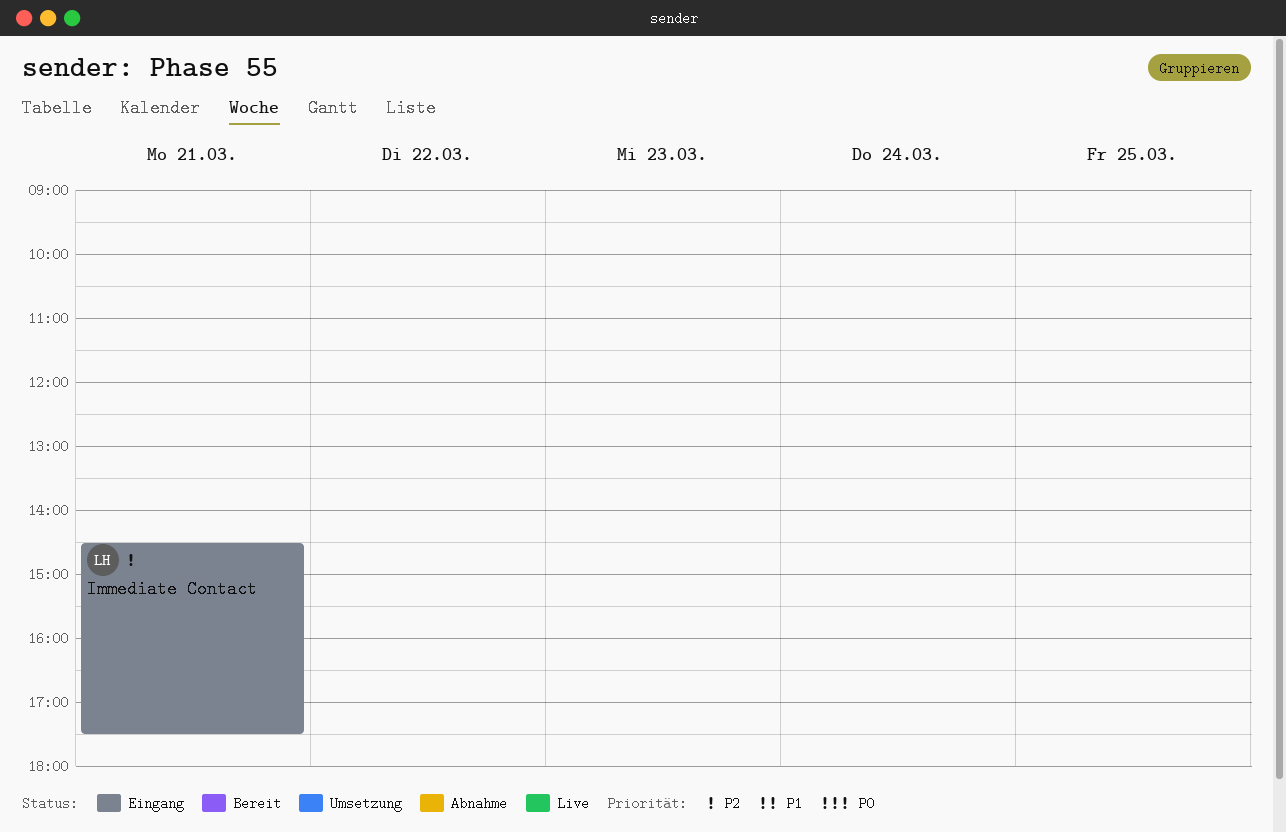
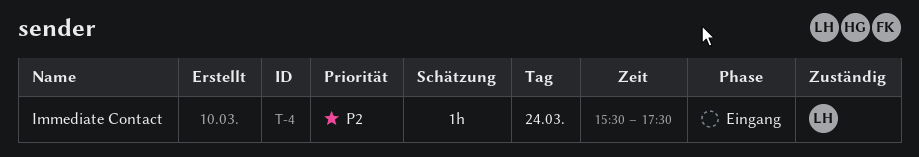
Immediate Contact, day: Mar 21 -> Mar 24
Immediate Contact, begins: 14:30 -> 15:30

